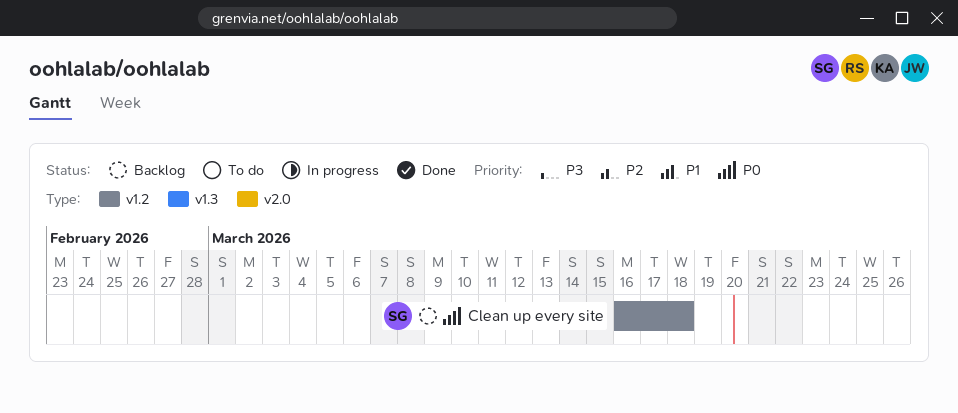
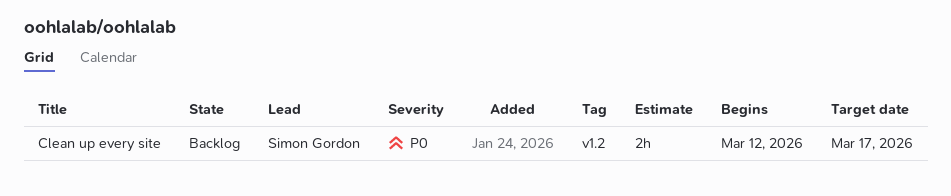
Clean up every site, start: Mar 16 -> Mar 12
Clean up every site, due: Mar 18 -> Mar 17

